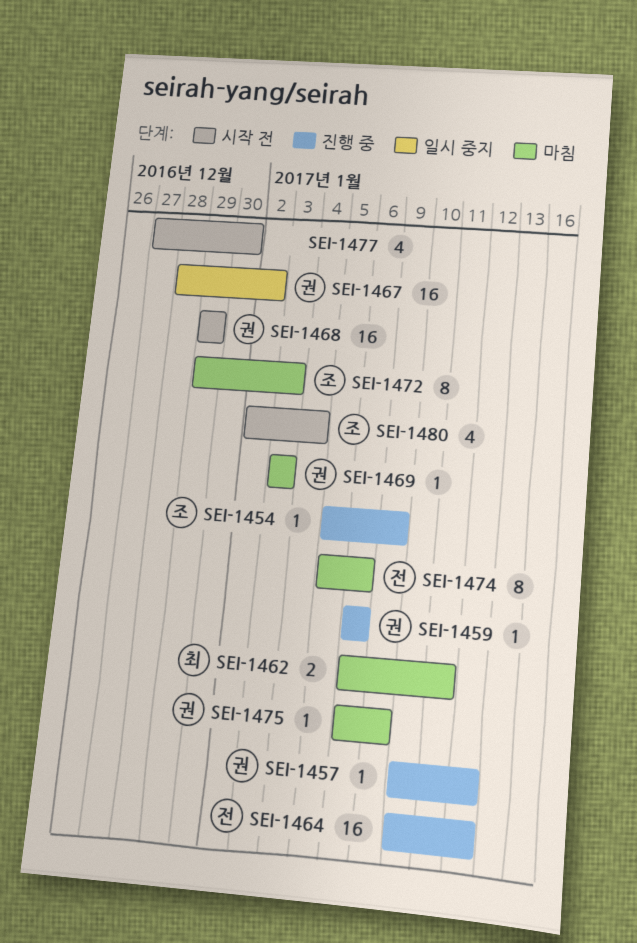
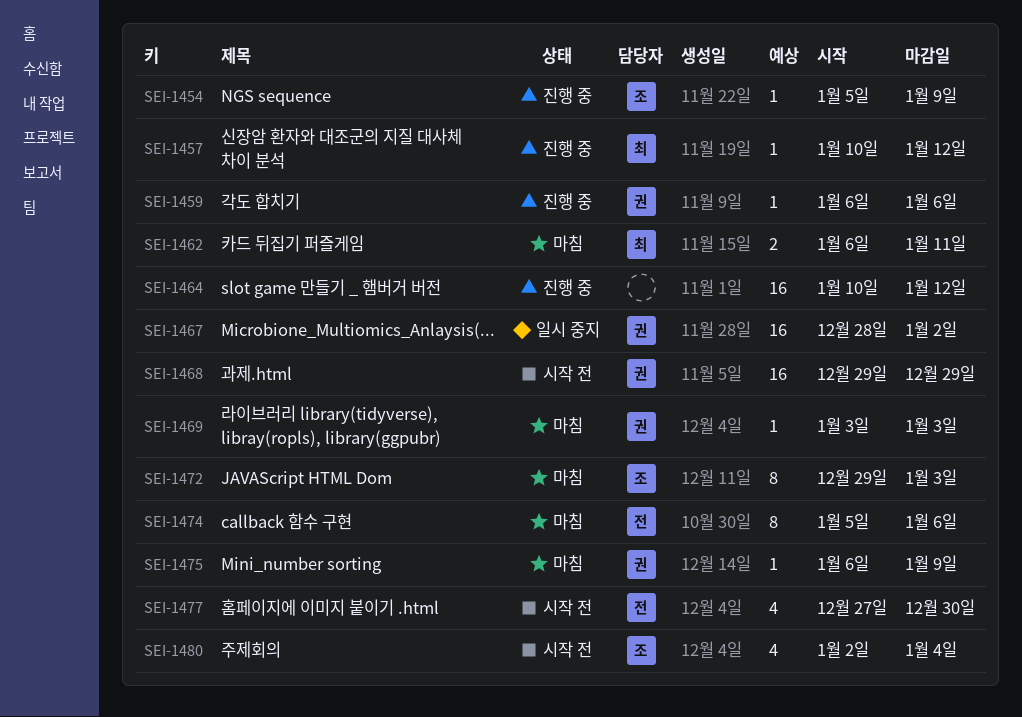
SEI-1457, owner: 권 -> 최
SEI-1464, owner: 전 -> none
SEI-1477, owner: none -> 전

